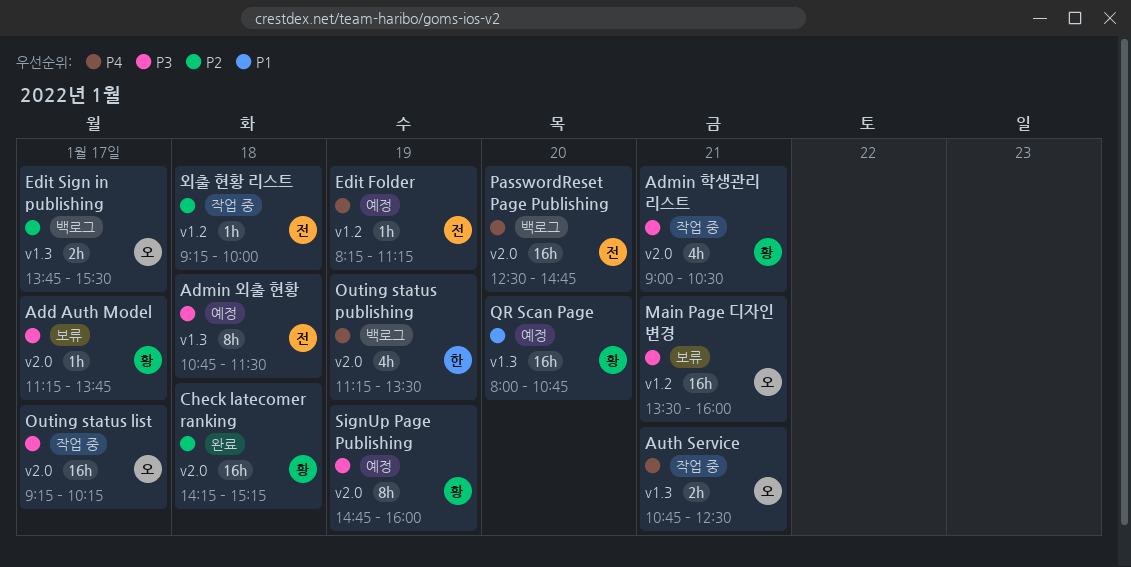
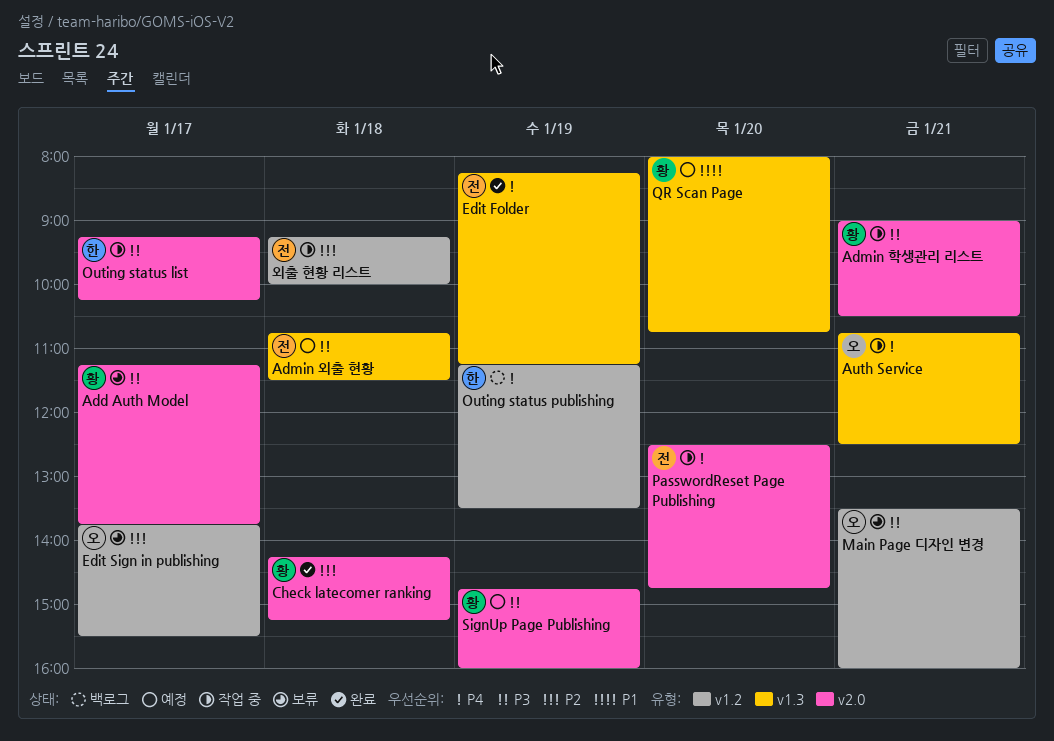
Edit Folder, status: 예정 -> 완료
Edit Folder, label: v1.2 -> v1.3
Edit Sign in publishing, status: 백로그 -> 보류
Edit Sign in publishing, label: v1.3 -> v1.2
Outing status list, owner: 오 -> 한
Outing status publishing, label: v2.0 -> v1.2
PasswordReset Page Publishing, status: 백로그 -> 작업 중

